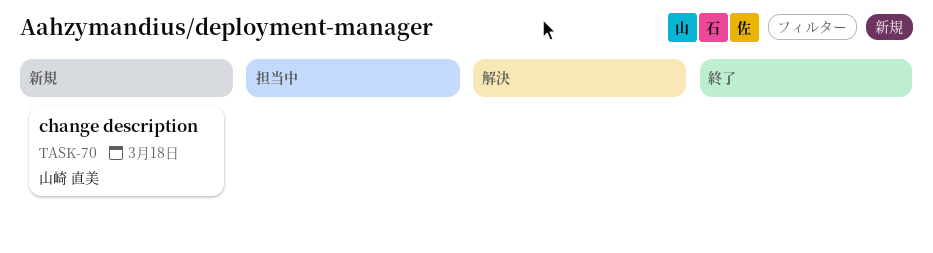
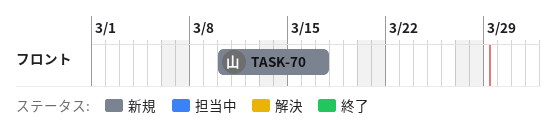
TASK-70, due: Mar 18 -> Mar 17

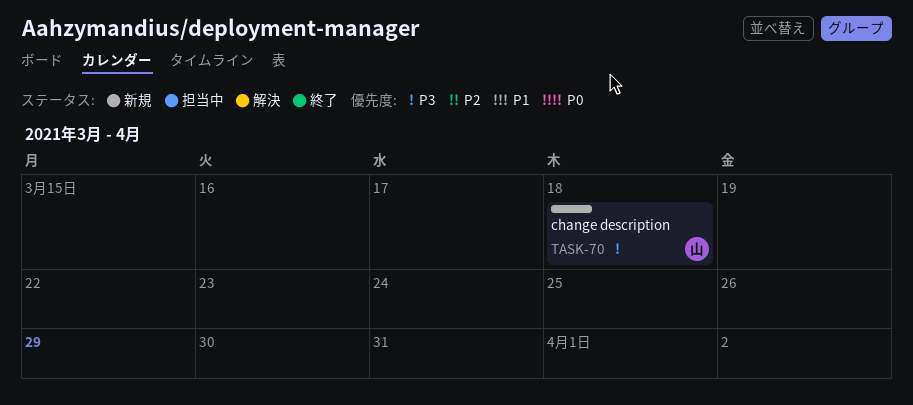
TASK-70, due: Mar 17 -> Mar 18

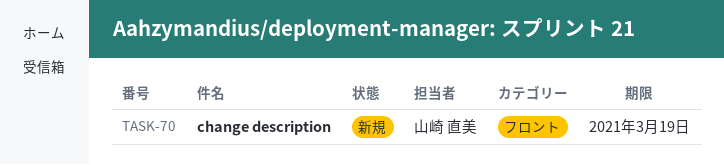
TASK-70, due: Mar 18 -> Mar 19

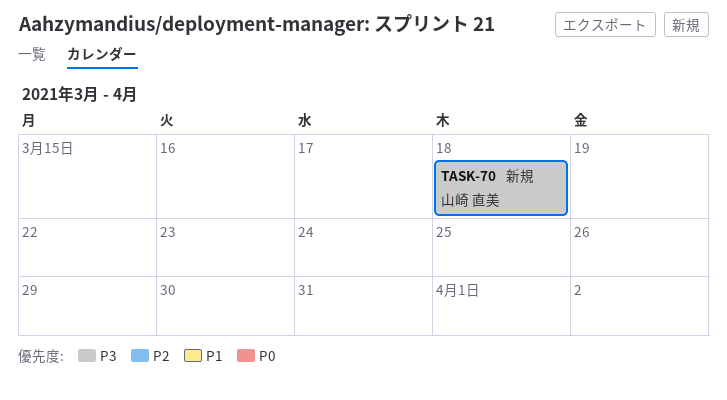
TASK-70, due: Mar 19 -> Mar 18

